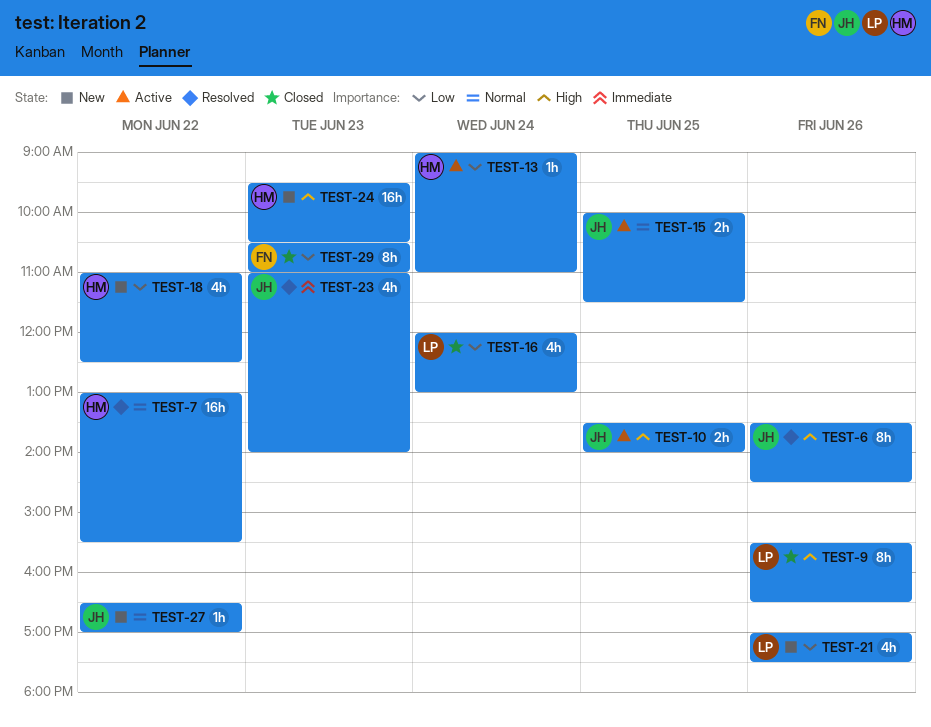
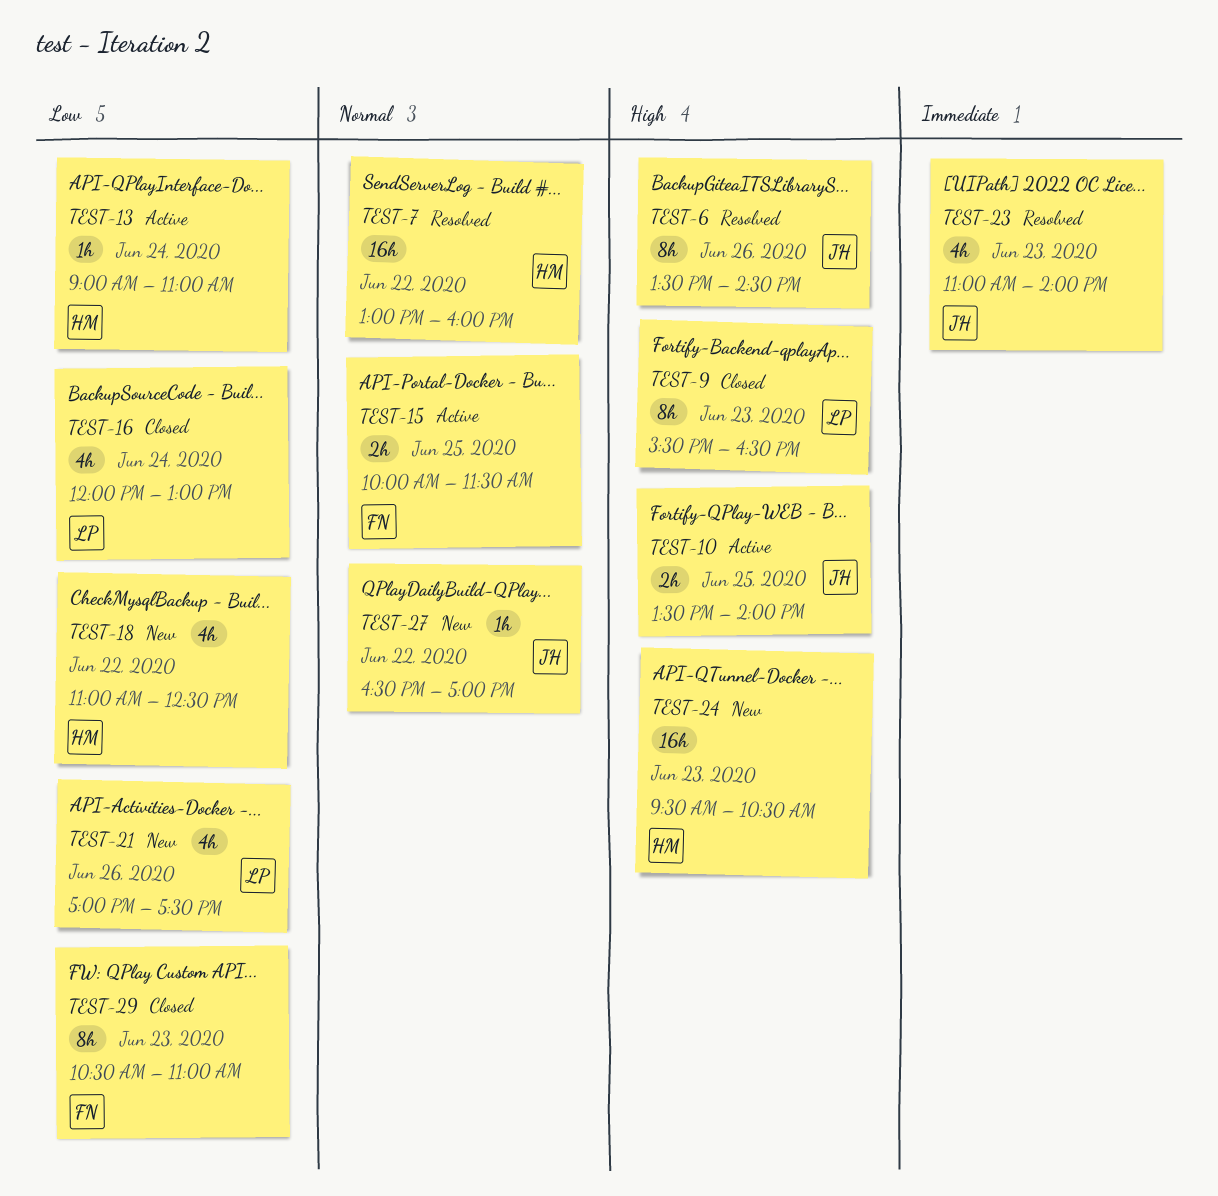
TEST-7, ends: 15:30 -> 16:00
TEST-9, day: Jun 26 -> Jun 23
TEST-15, owner: JH -> FN

